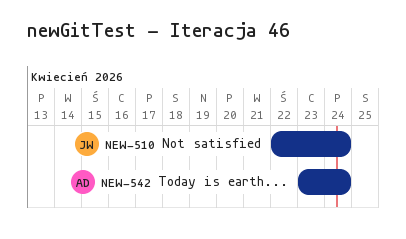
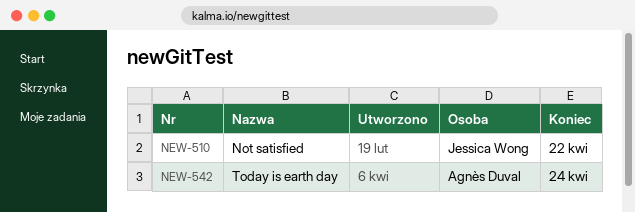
NEW-510, due: Apr 24 -> Apr 22

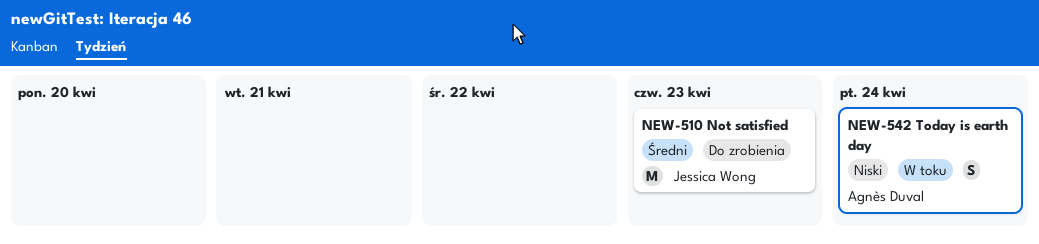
NEW-510, due: Apr 22 -> Apr 23

